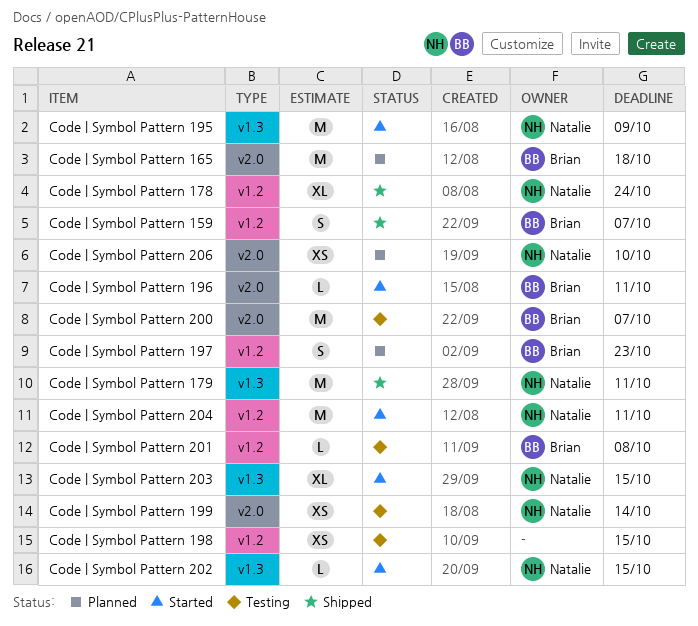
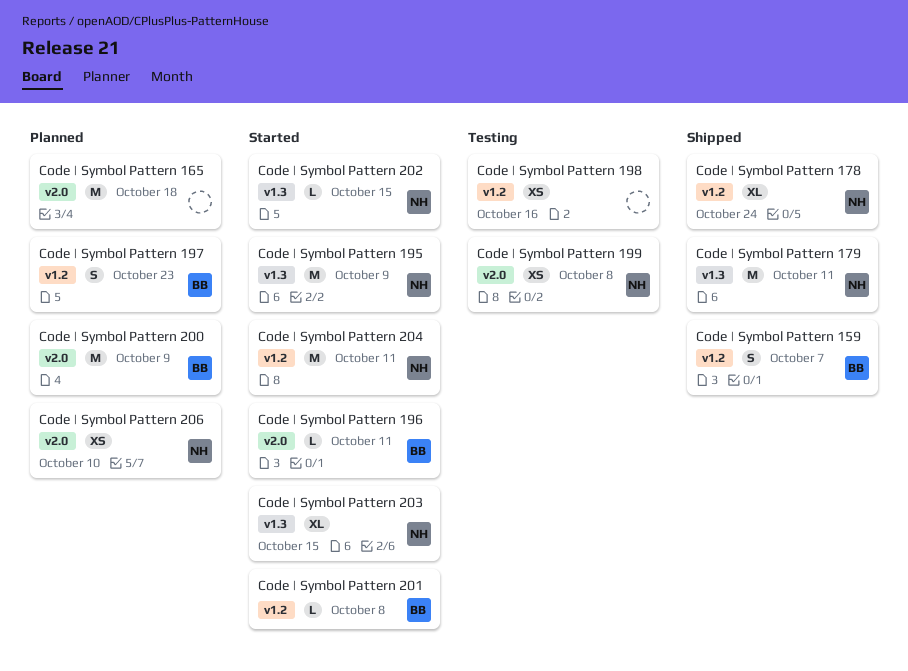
Code | Symbol Pattern 165, owner: Brian -> none
Code | Symbol Pattern 198, due: Oct 15 -> Oct 16
Code | Symbol Pattern 199, due: Oct 14 -> Oct 8
Code | Symbol Pattern 200, status: Testing -> Planned
Code | Symbol Pattern 200, due: Oct 7 -> Oct 9
Code | Symbol Pattern 201, status: Testing -> Started

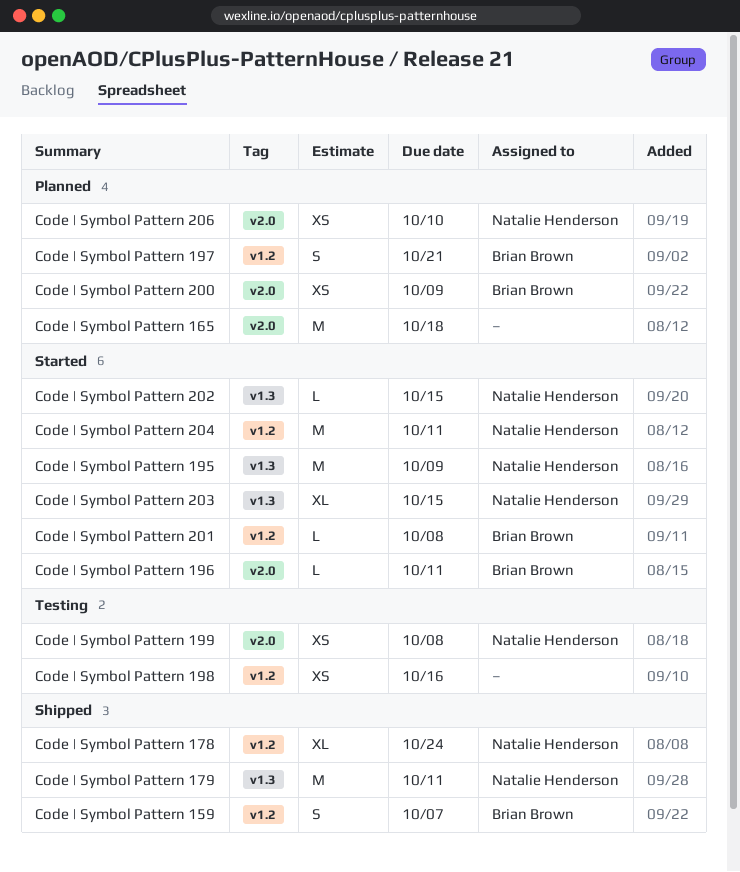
Code | Symbol Pattern 197, due: Oct 23 -> Oct 21
Code | Symbol Pattern 200, estimate: M -> XS

